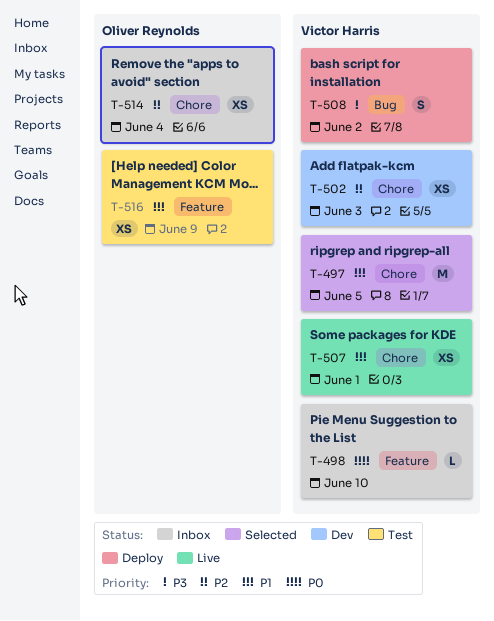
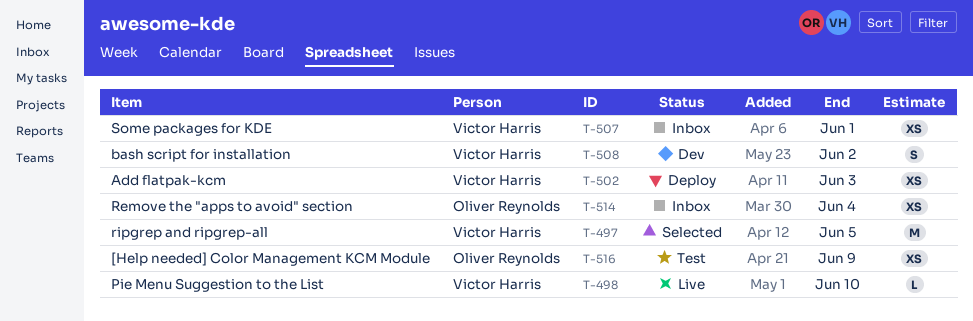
T-498, status: Inbox -> Live
T-502, status: Dev -> Deploy
T-507, status: Live -> Inbox
T-508, status: Deploy -> Dev

